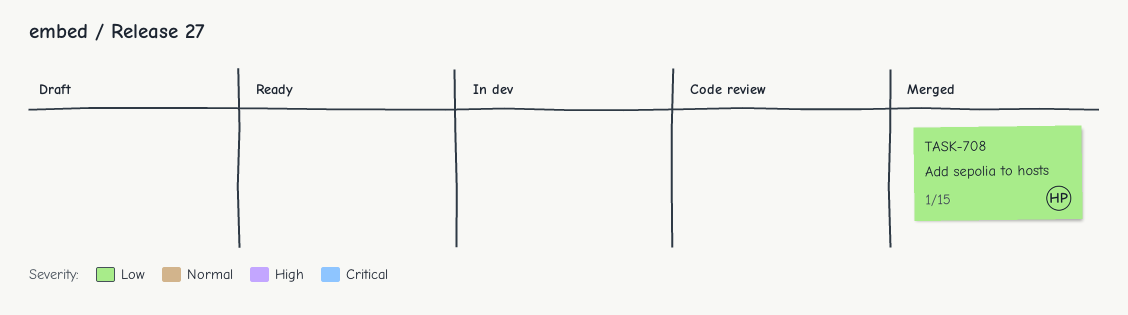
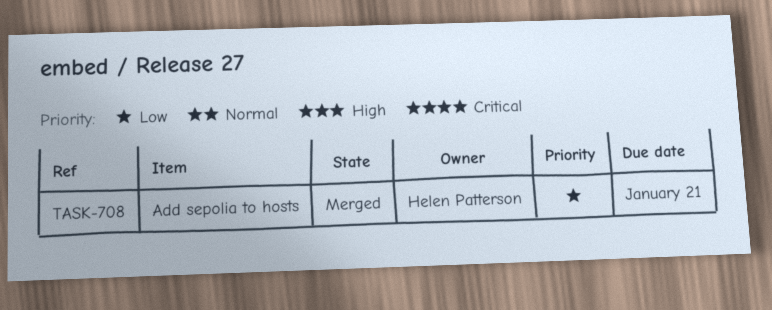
TASK-708, due: Jan 15 -> Jan 21

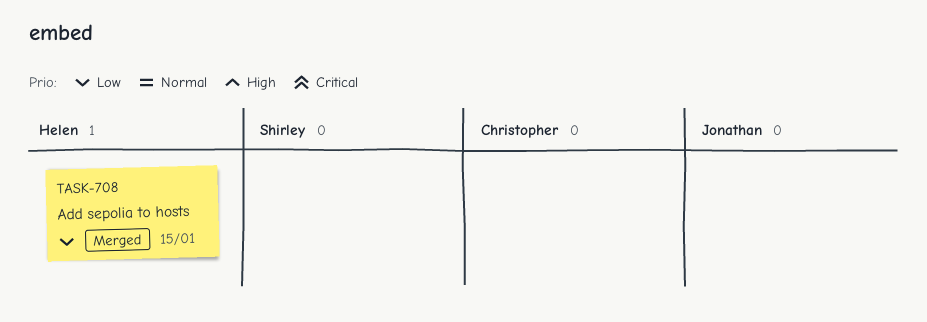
TASK-708, due: Jan 21 -> Jan 15

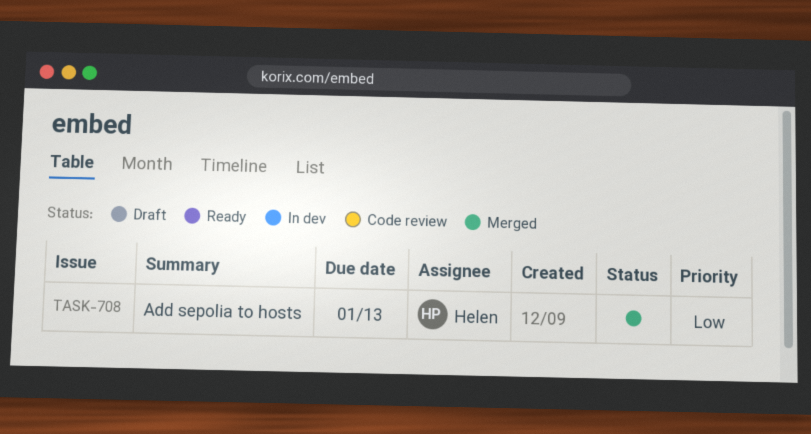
TASK-708, due: Jan 15 -> Jan 13

